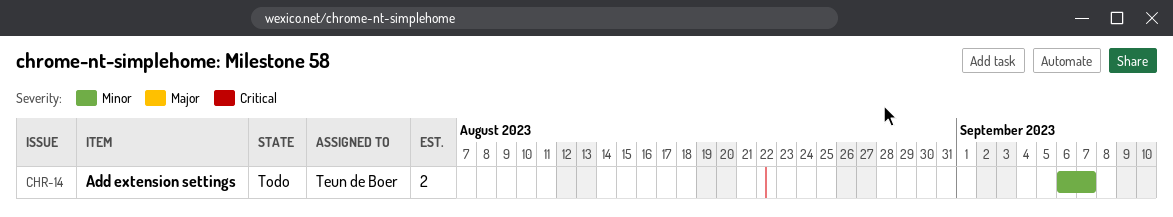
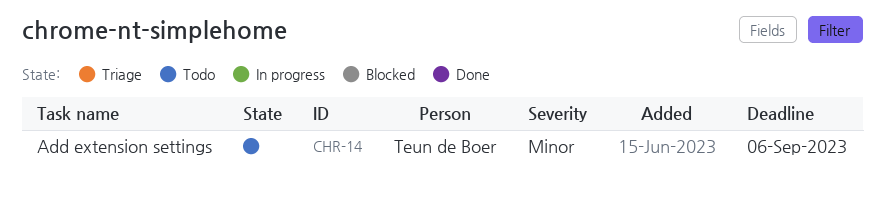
CHR-14, due: Sep 7 -> Sep 6

